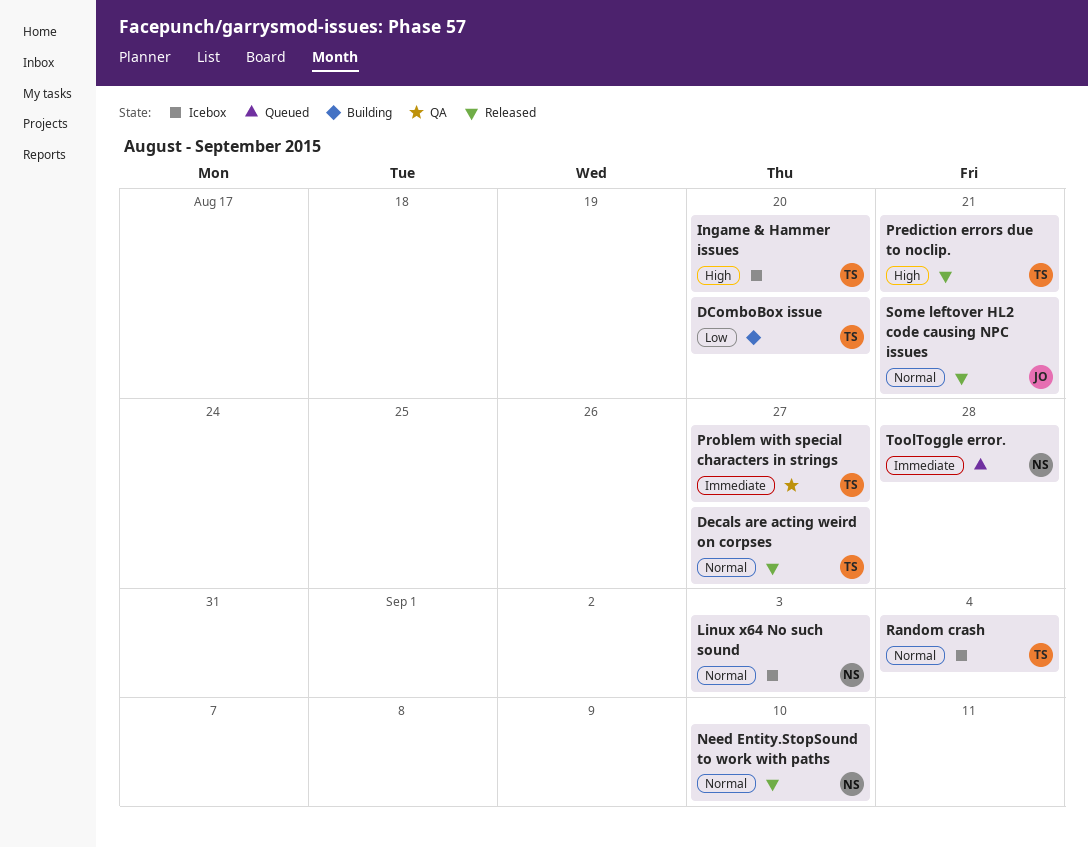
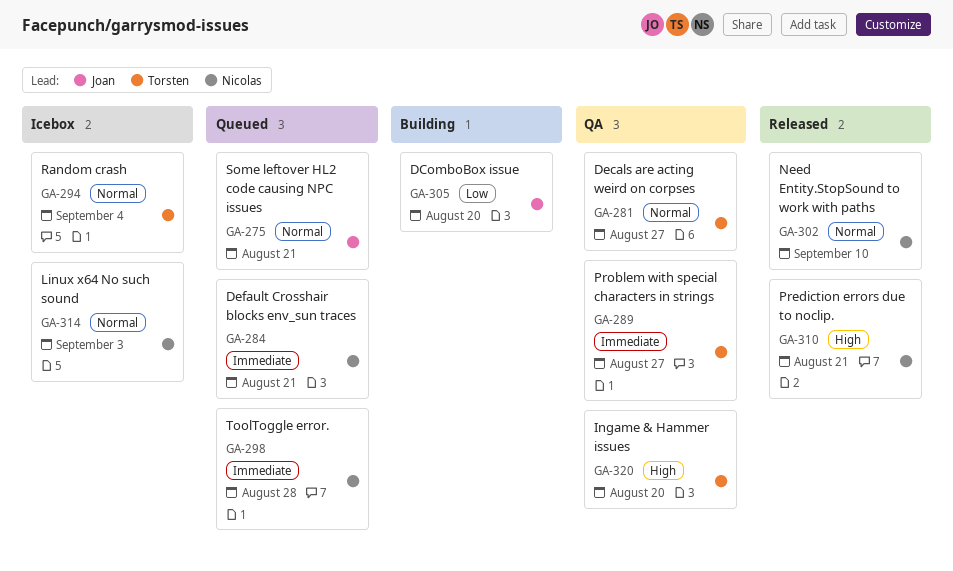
DComboBox issue, owner: Torsten -> Joan
Decals are acting weird on corpses, status: Released -> QA
Default Crosshair blocks env_sun traces: none -> present
Ingame & Hammer issues, status: Icebox -> QA
Prediction errors due to noclip., owner: Torsten -> Nicolas
Some leftover HL2 code causing NPC issues, status: Released -> Queued

